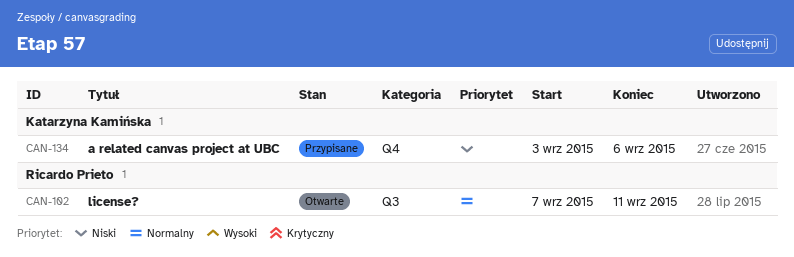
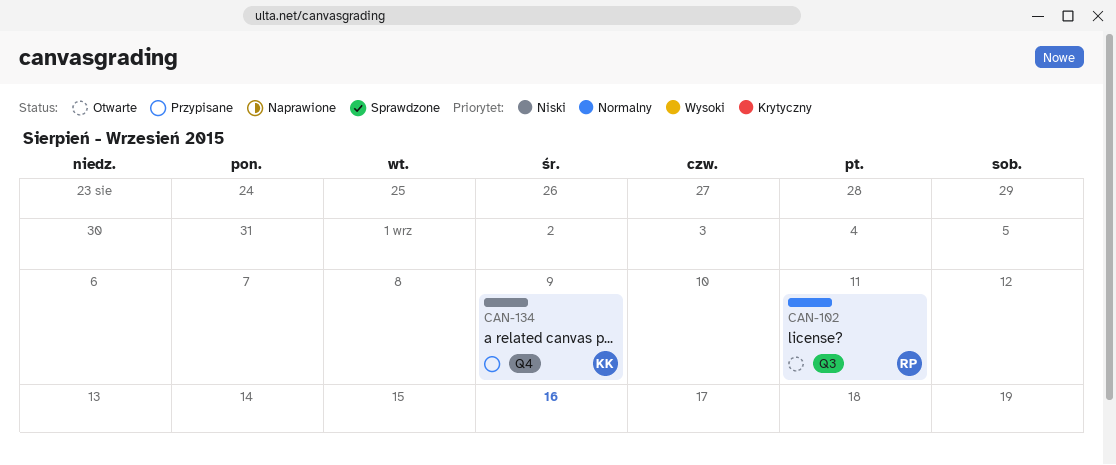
CAN-134, due: Sep 6 -> Sep 9

